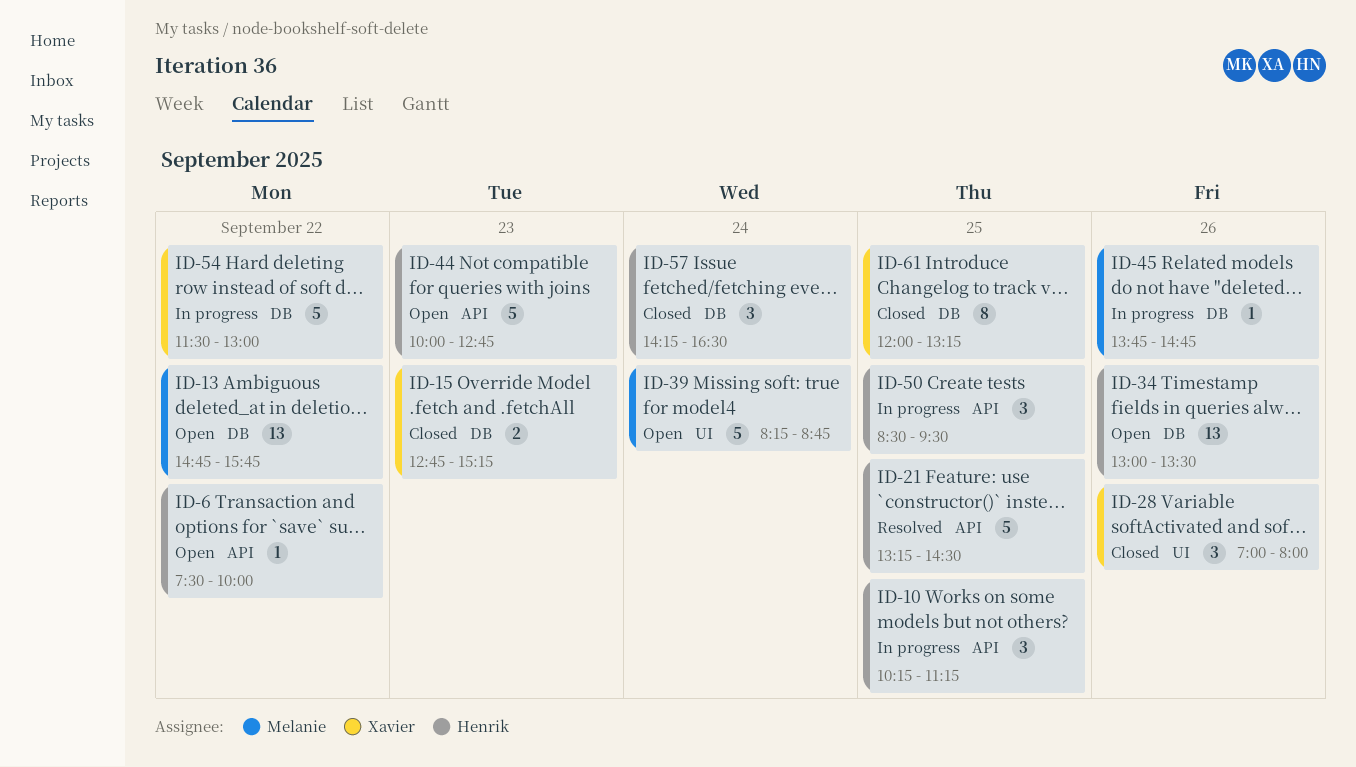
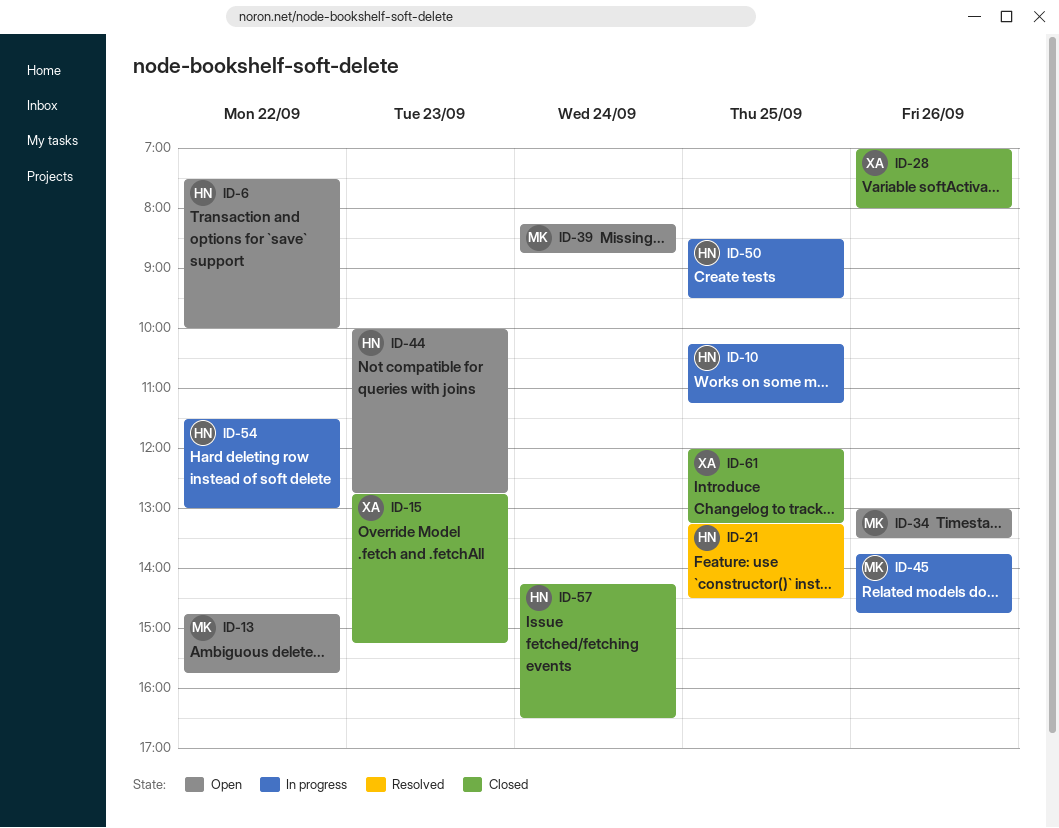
ID-34, owner: Henrik -> Melanie
ID-54, owner: Xavier -> Henrik

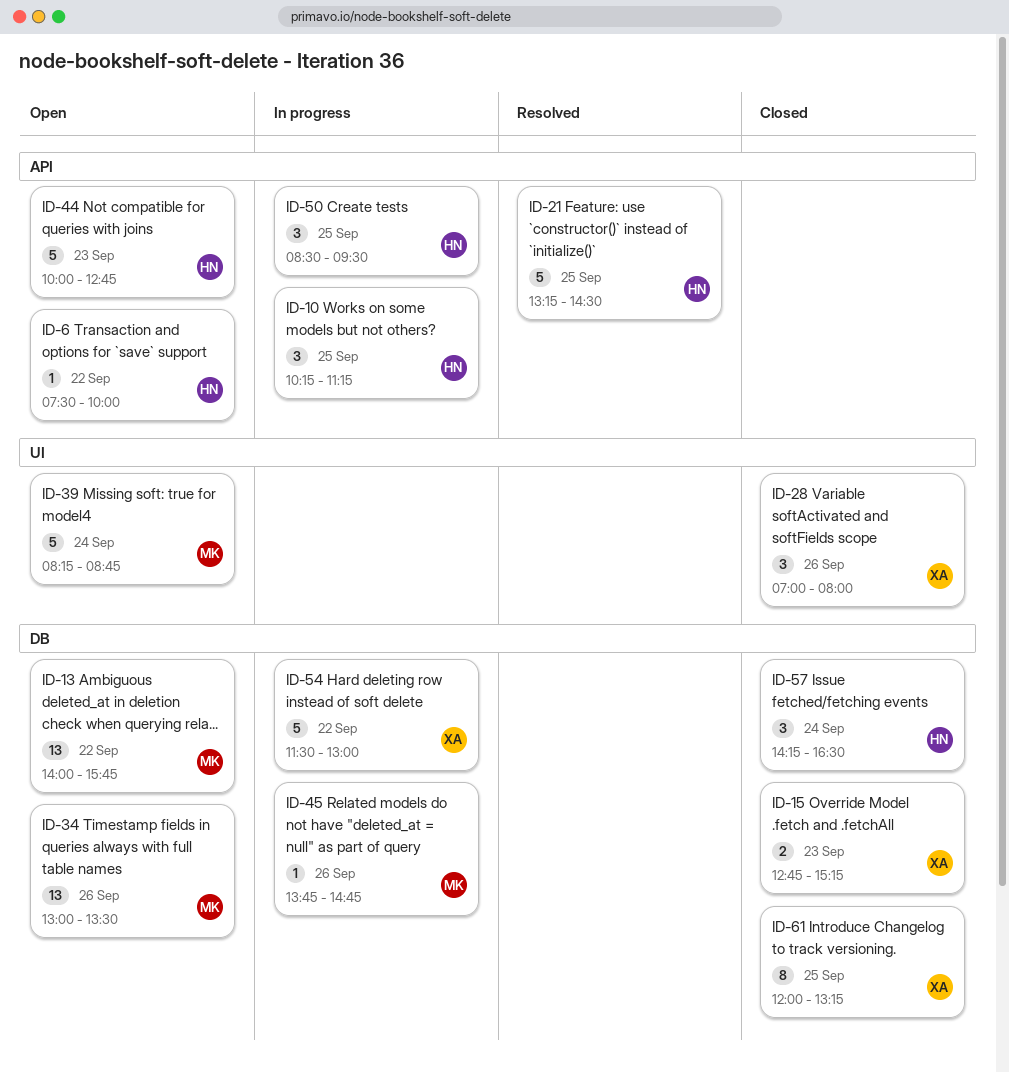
ID-13, begins: 14:45 -> 14:00
ID-54, owner: HN -> XA

